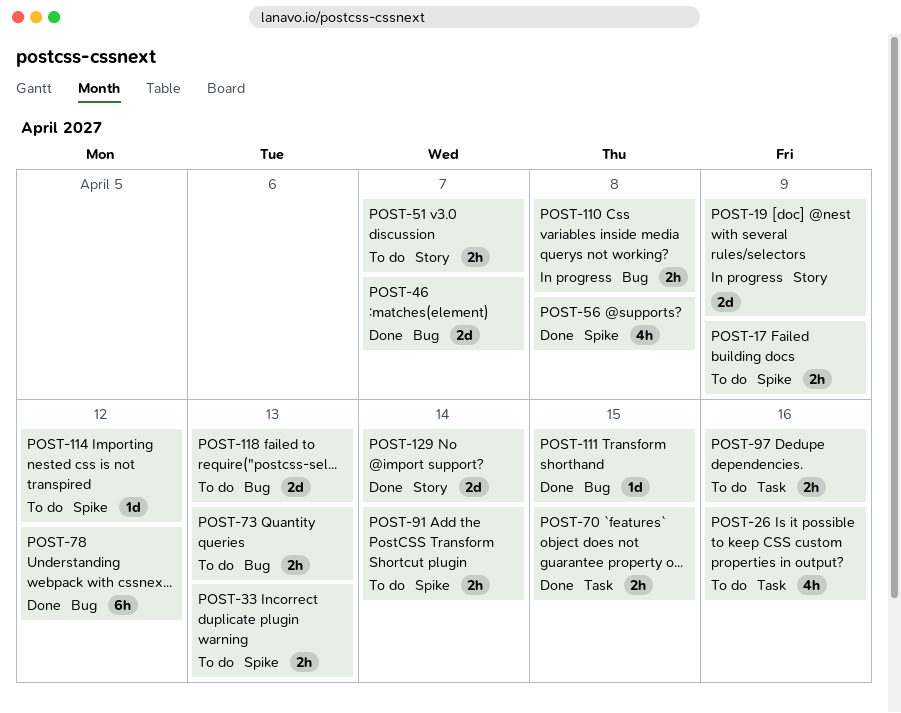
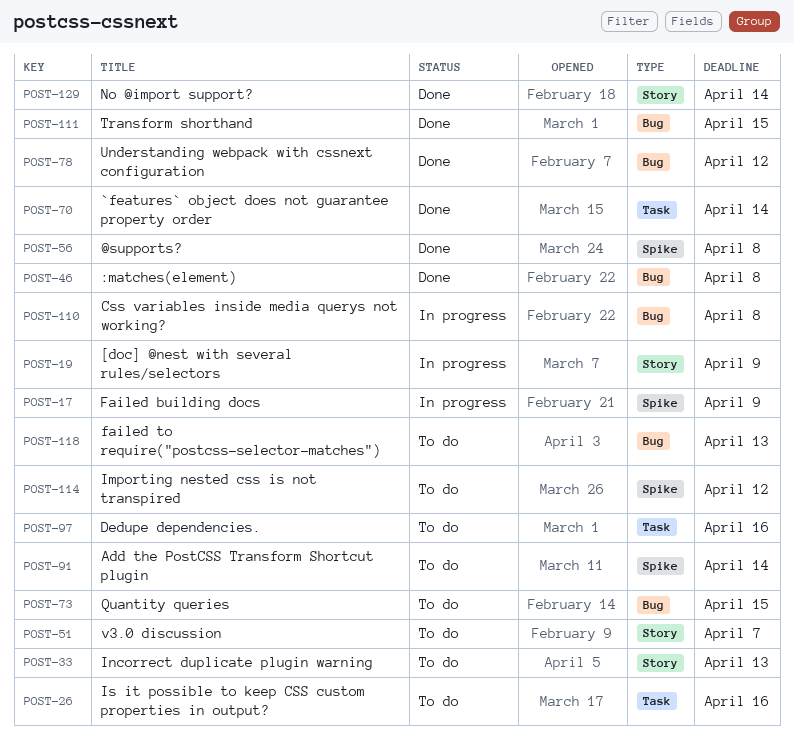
POST-17, status: To do -> In progress
POST-33, label: Spike -> Story
POST-46, due: Apr 7 -> Apr 8
POST-70, due: Apr 15 -> Apr 14
POST-73, due: Apr 13 -> Apr 15

